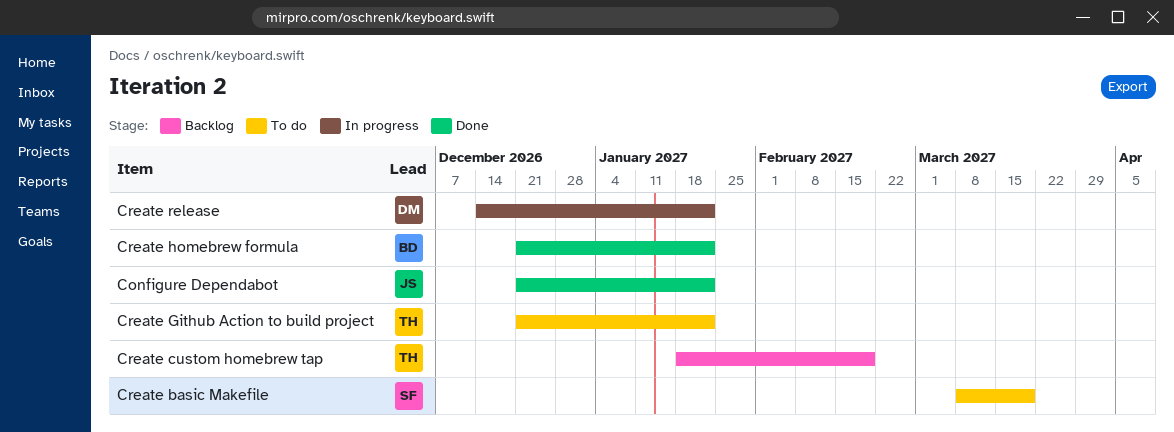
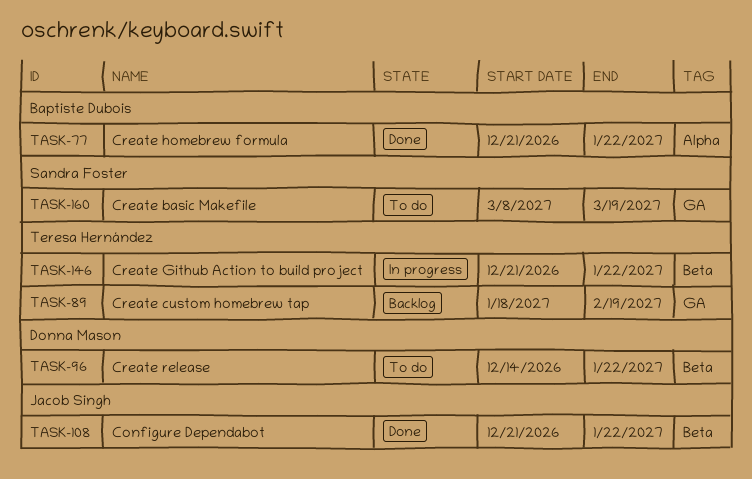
Create Github Action to build project, status: To do -> In progress
Create release, status: In progress -> To do

